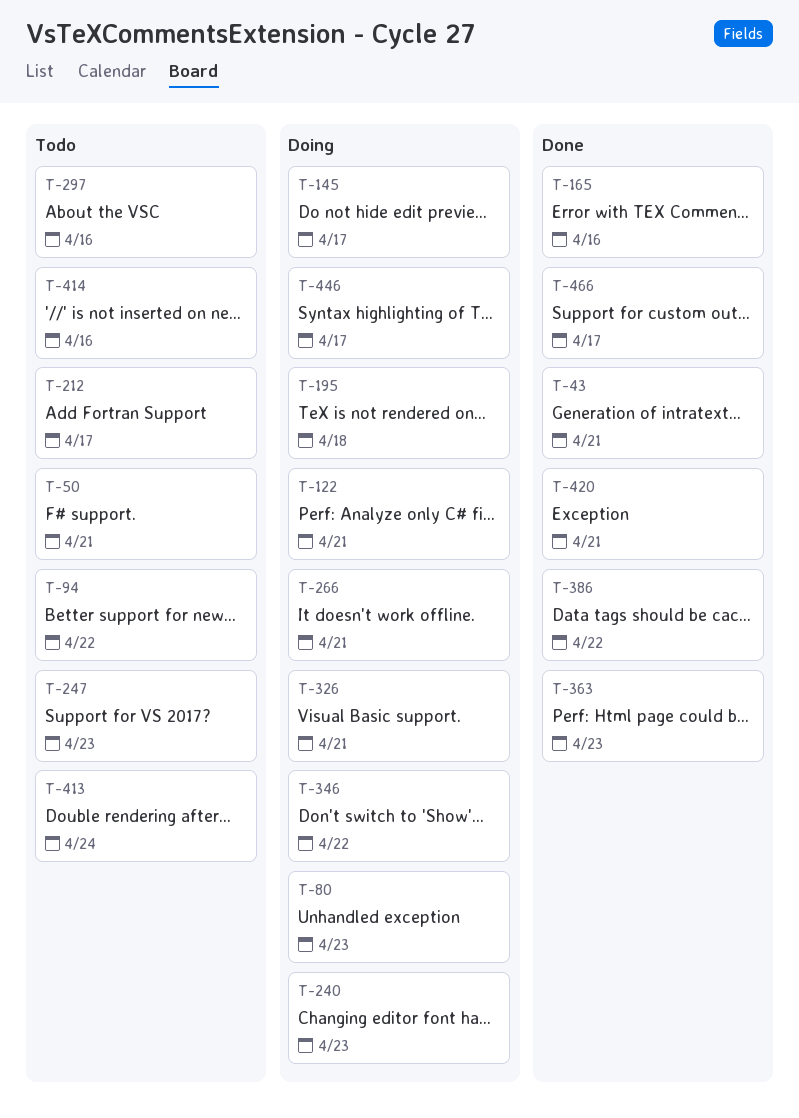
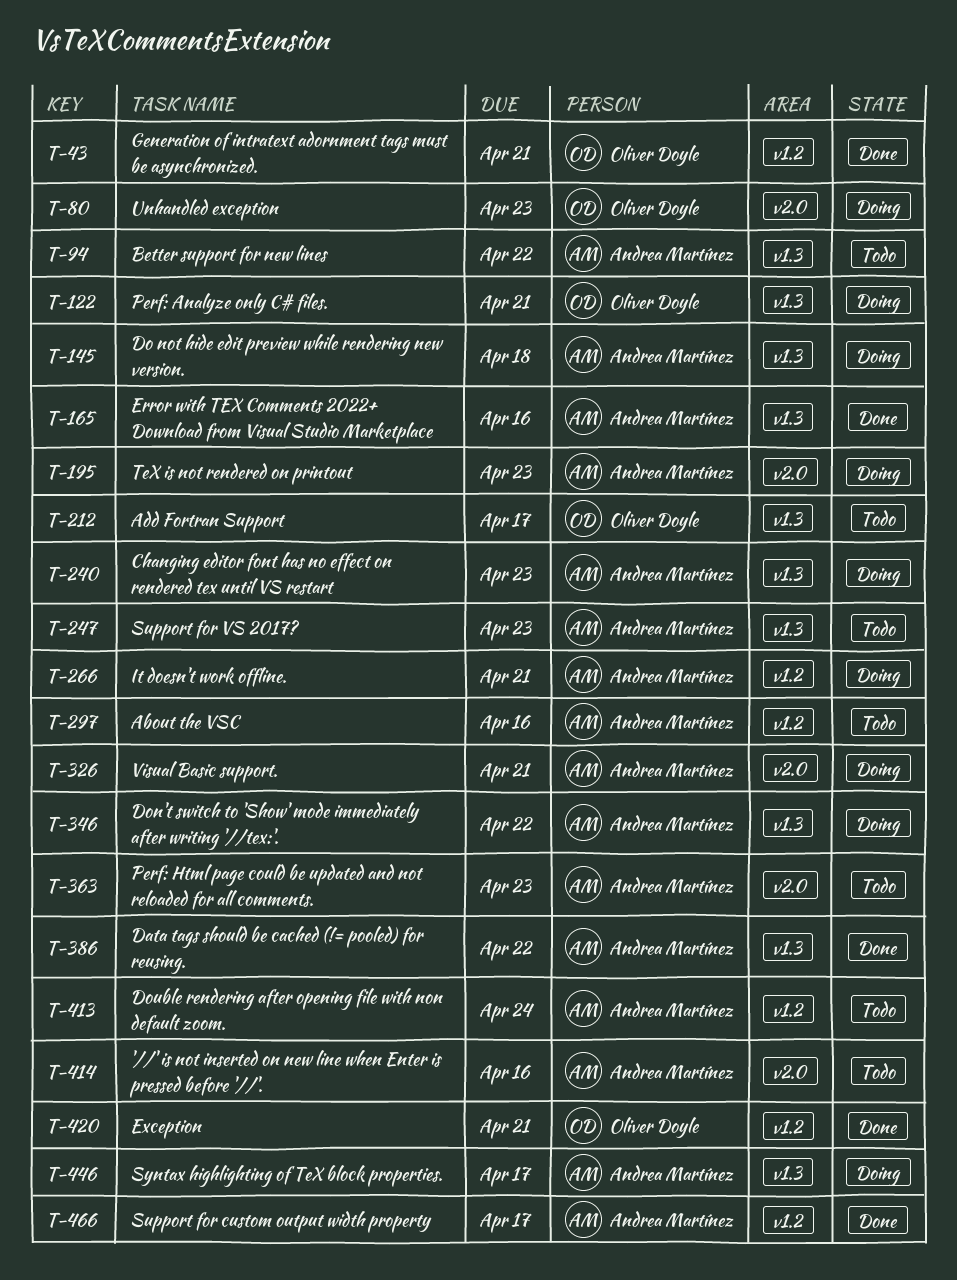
T-50: present -> none
T-145, due: Apr 17 -> Apr 18
T-195, due: Apr 18 -> Apr 23
T-363, status: Done -> Todo

